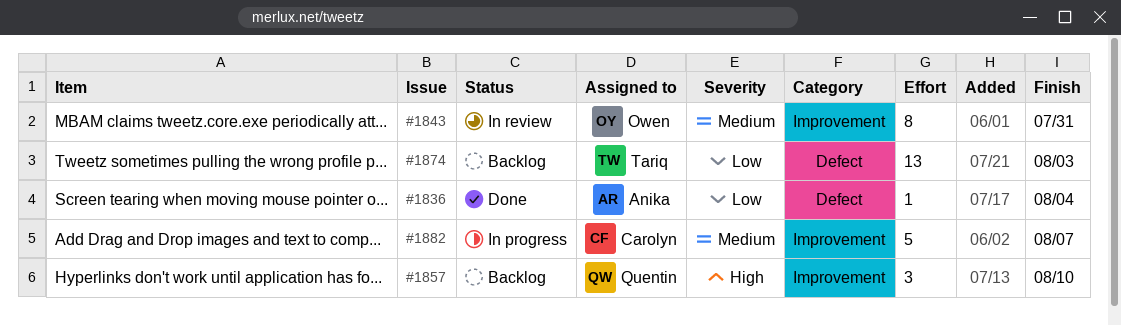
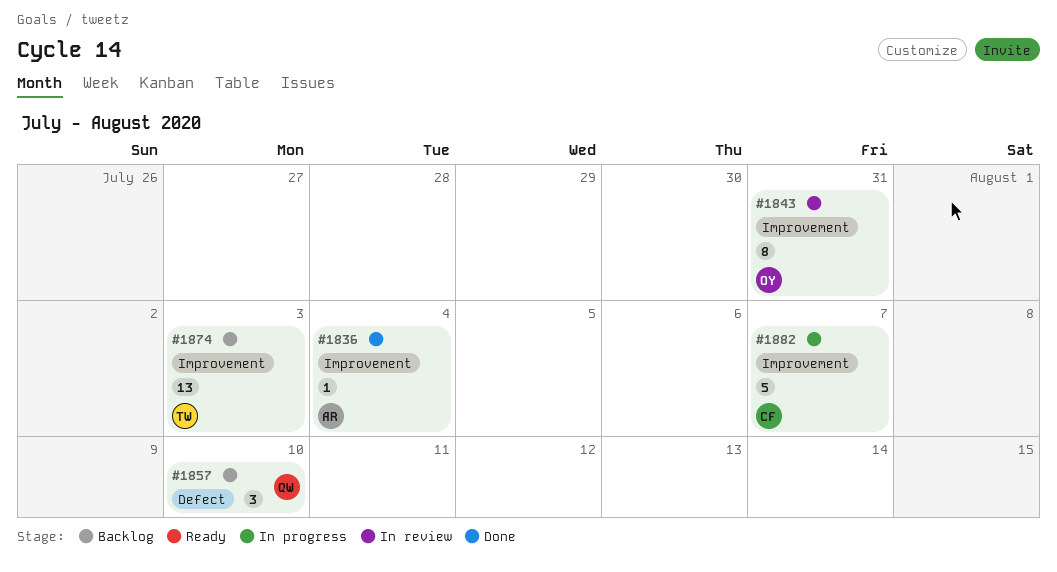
#1836, label: Defect -> Improvement
#1857, label: Improvement -> Defect
#1874, label: Defect -> Improvement

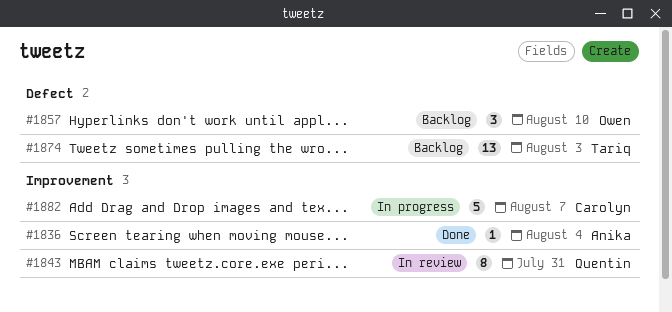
#1843, owner: Owen -> Quentin
#1857, owner: Quentin -> Owen
#1874, label: Improvement -> Defect

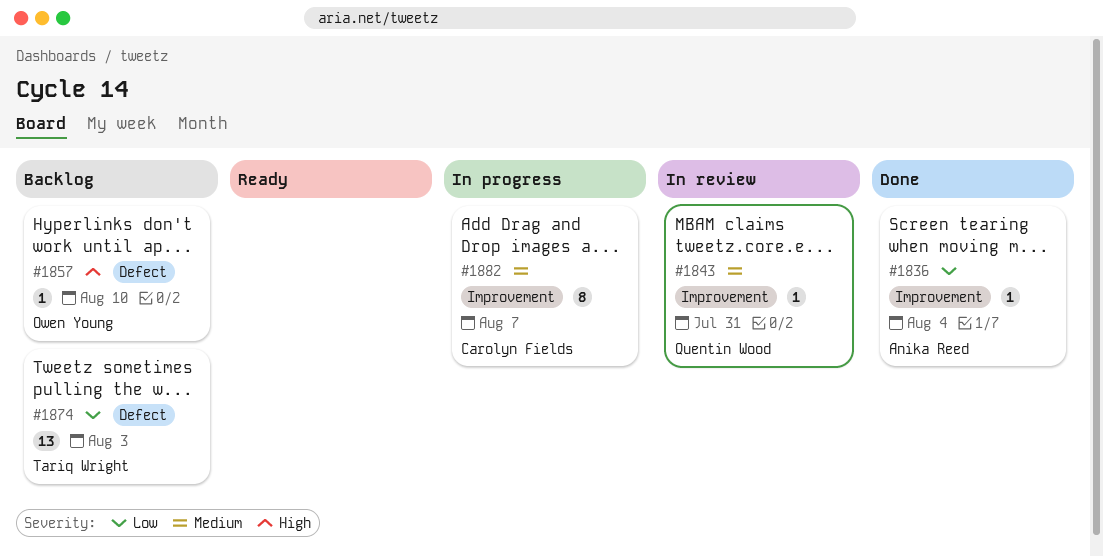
#1843, estimate: 8 -> 1
#1857, estimate: 3 -> 1
#1882, estimate: 5 -> 8

